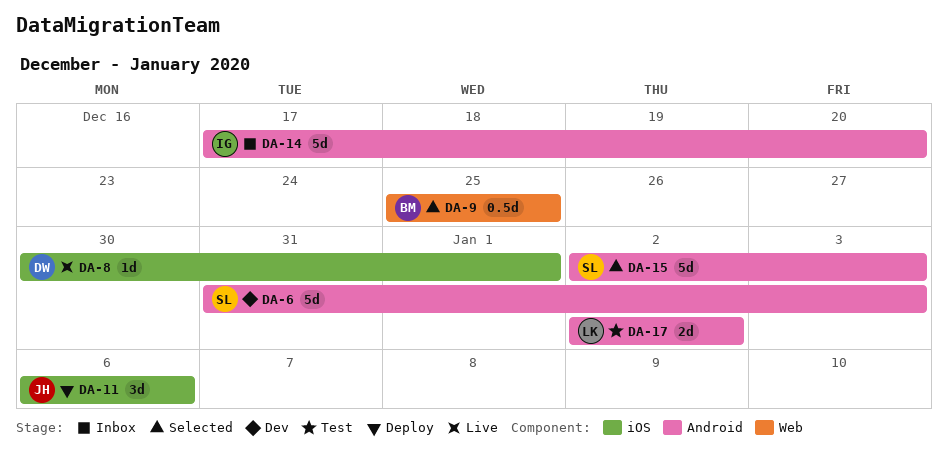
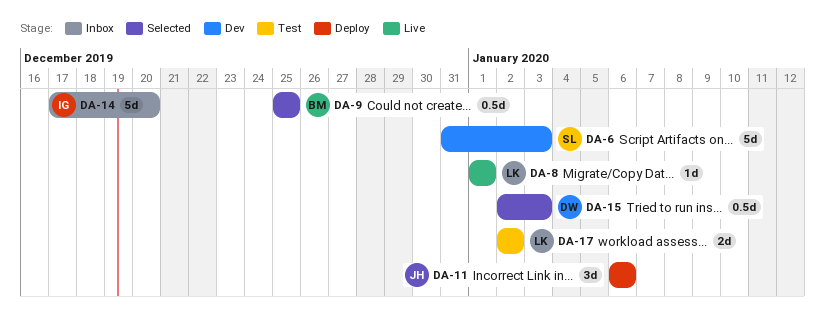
DA-8, owner: DW -> LK
DA-8, start: Dec 30 -> Jan 1
DA-15, owner: SL -> DW
DA-15, estimate: 5d -> 0.5d

